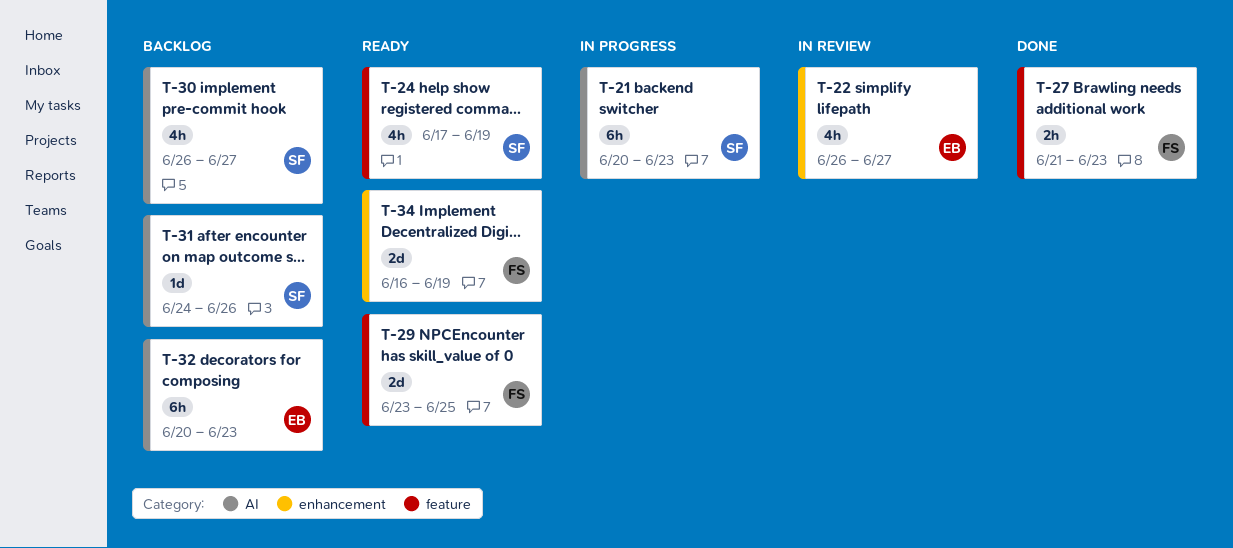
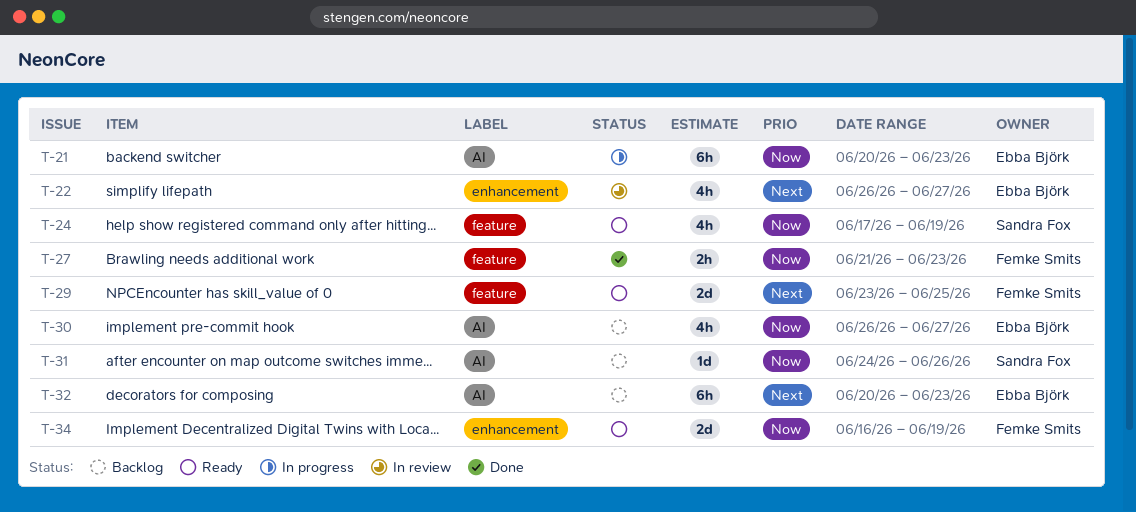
T-21, owner: Sandra Fox -> Ebba Björk
T-30, owner: Sandra Fox -> Ebba Björk

